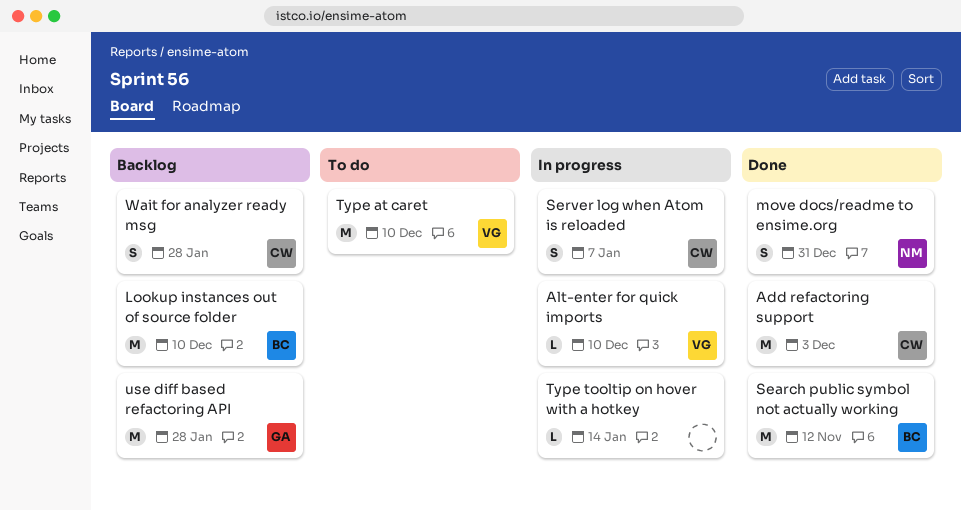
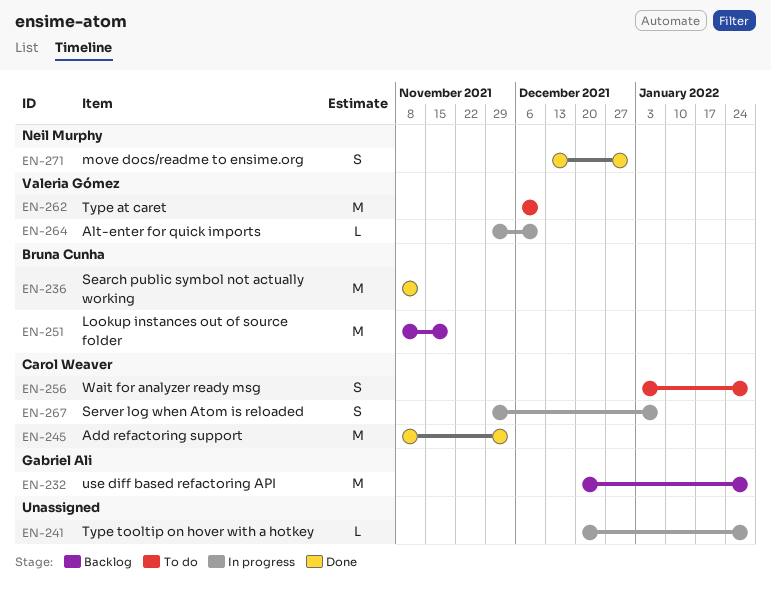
Lookup instances out of source folder, due: Dec 10 -> Nov 19
Type tooltip on hover with a hotkey, due: Jan 14 -> Jan 28
Wait for analyzer ready msg, status: Backlog -> To do

